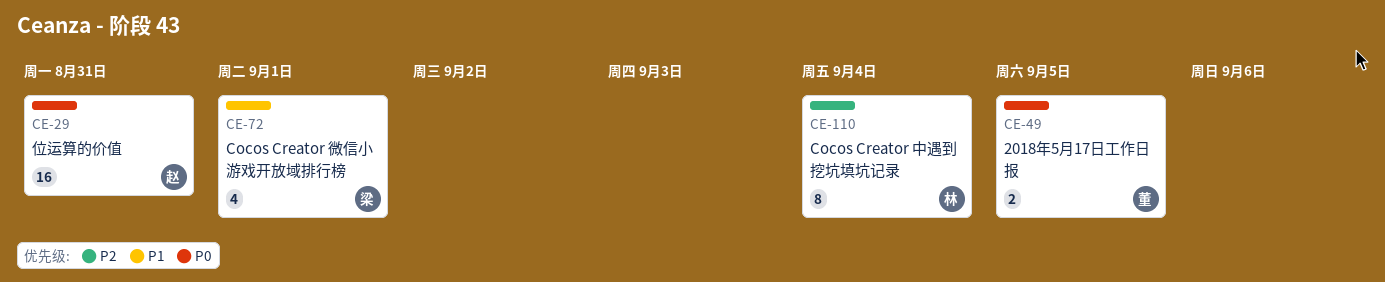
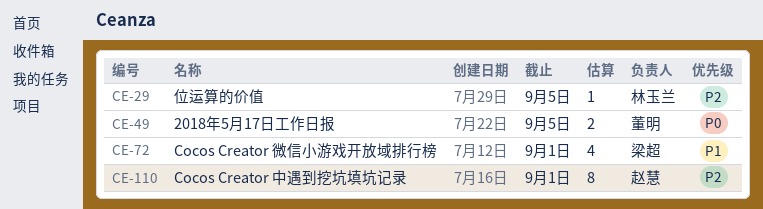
CE-29, owner: 赵慧 -> 林玉兰
CE-29, priority: P0 -> P2
CE-29, estimate: 16 -> 1
CE-29, due: Aug 31 -> Sep 5
CE-110, owner: 林玉兰 -> 赵慧
CE-110, due: Sep 4 -> Sep 1

